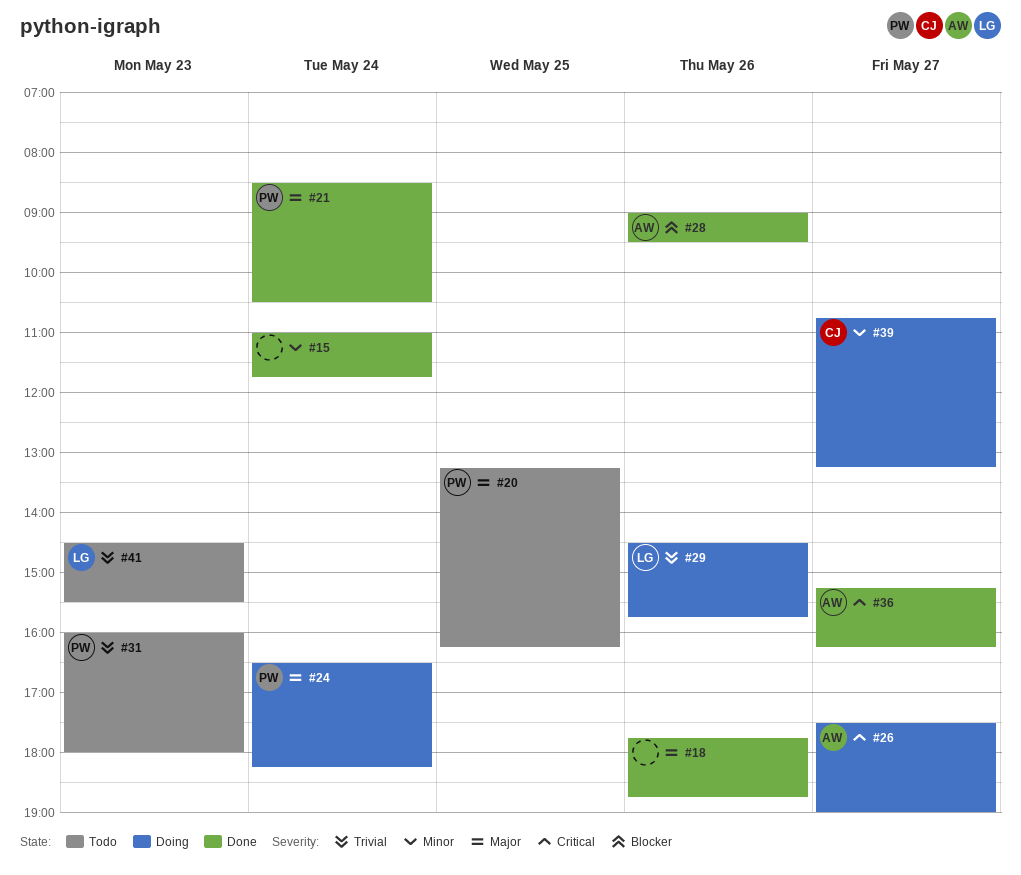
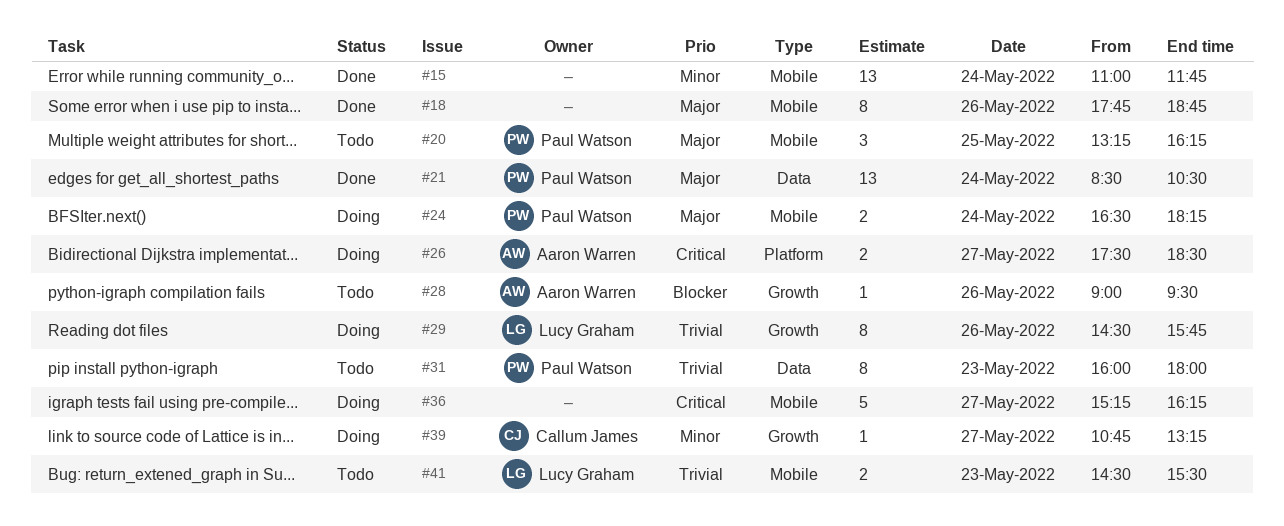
#26, ends: 19:00 -> 18:30
#28, status: Done -> Todo
#36, status: Done -> Doing
#36, owner: Aaron Warren -> none

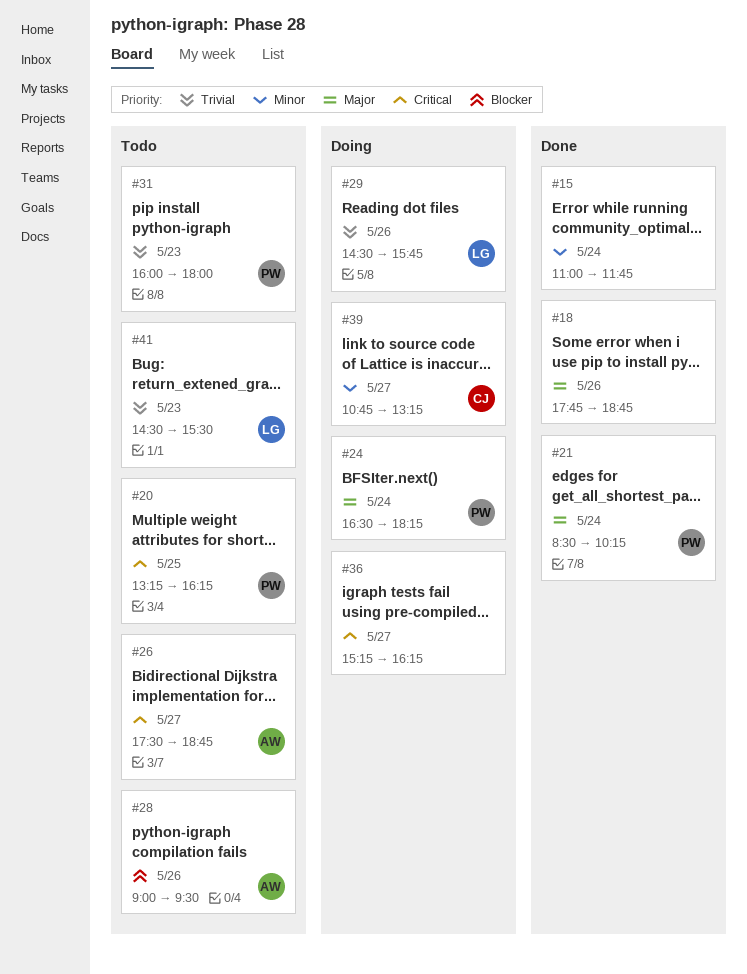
#20, priority: Major -> Critical
#21, ends: 10:30 -> 10:15
#26, status: Doing -> Todo
#26, ends: 18:30 -> 18:45

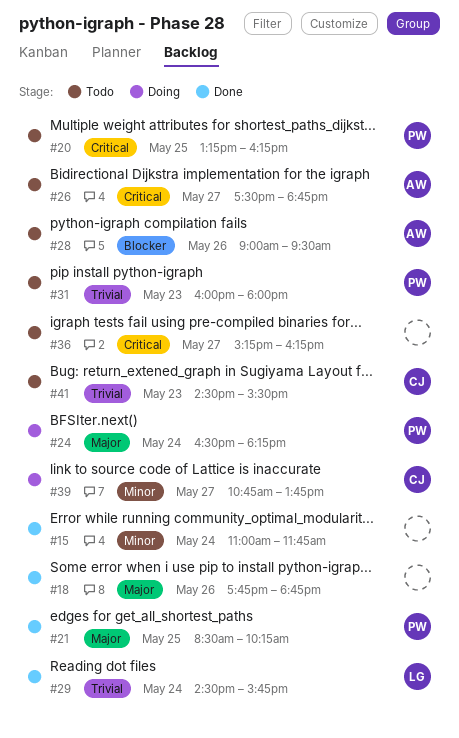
#21, day: May 24 -> May 25
#29, status: Doing -> Done
#29, day: May 26 -> May 24
#36, status: Doing -> Todo
#39, ends: 13:15 -> 13:45
#41, owner: LG -> CJ

